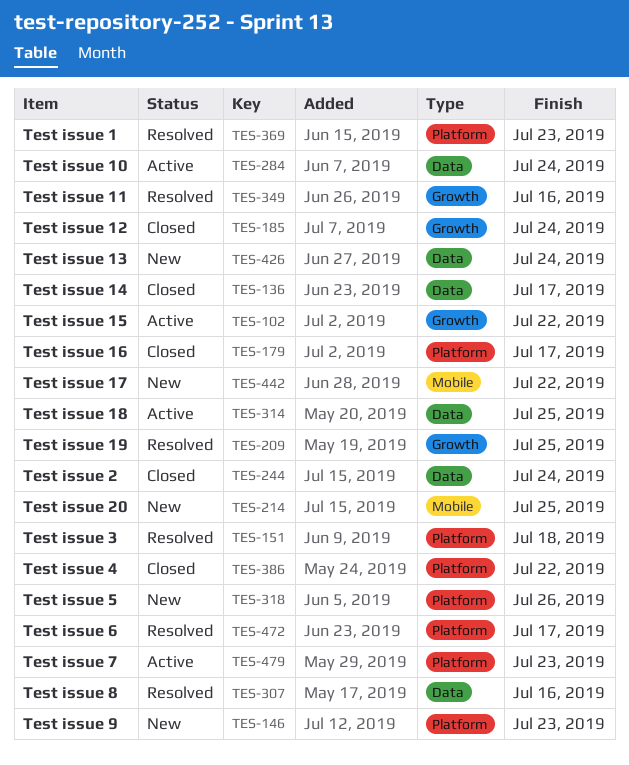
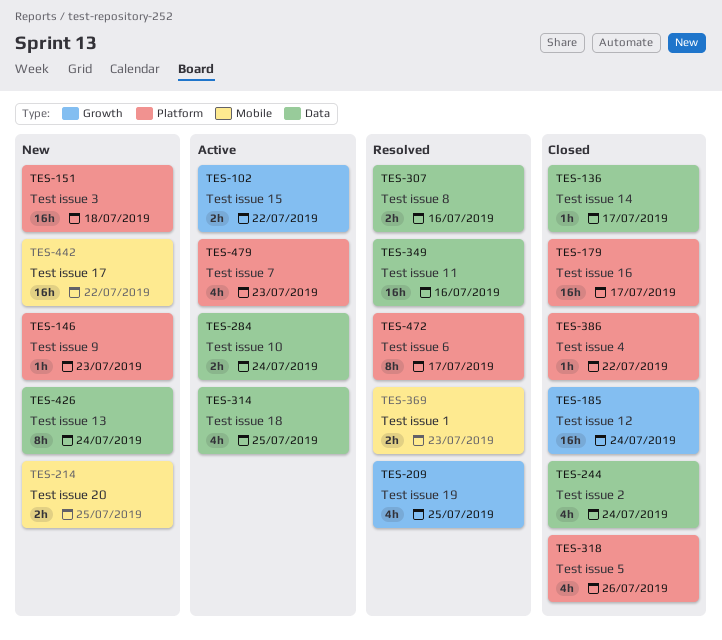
TES-151, status: Resolved -> New
TES-318, status: New -> Closed
TES-349, label: Growth -> Data
TES-369, label: Platform -> Mobile

